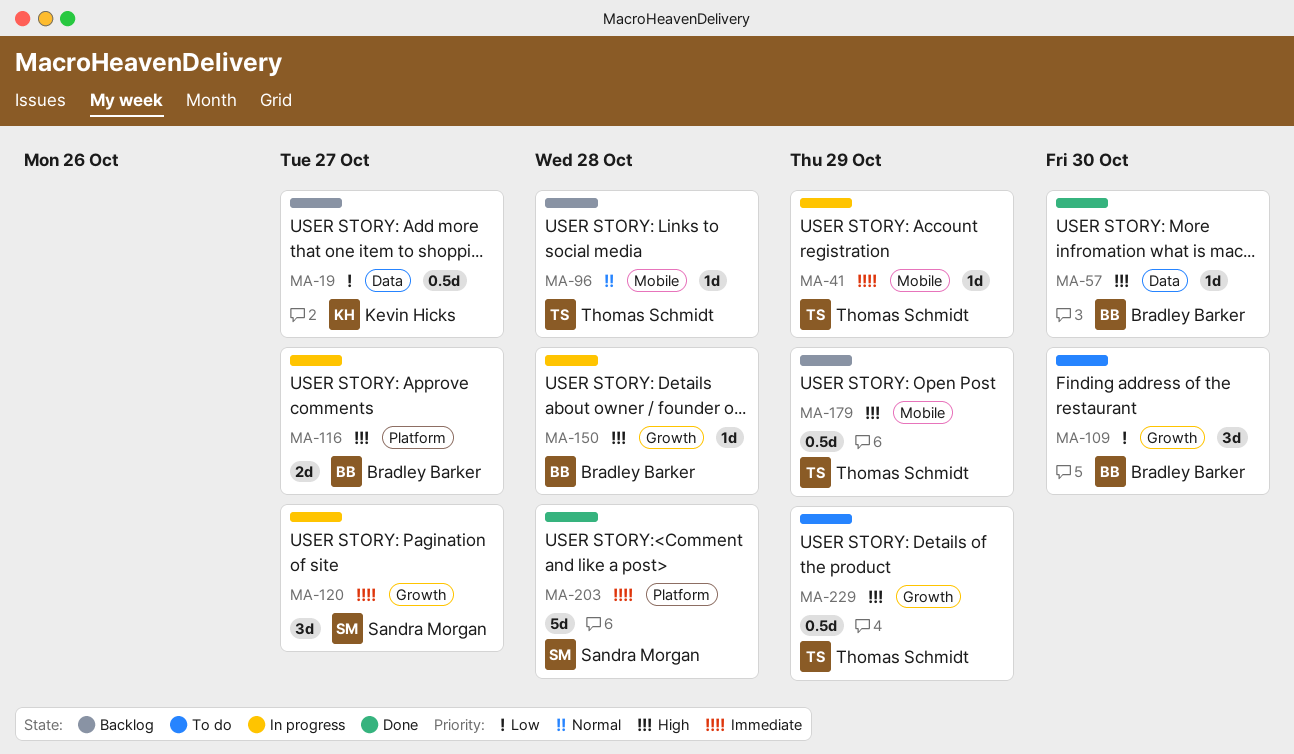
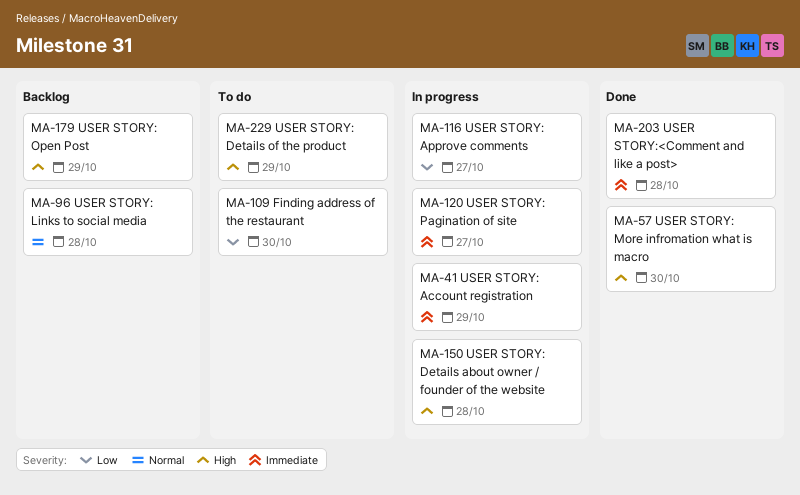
MA-19: present -> none
MA-116, priority: High -> Low

